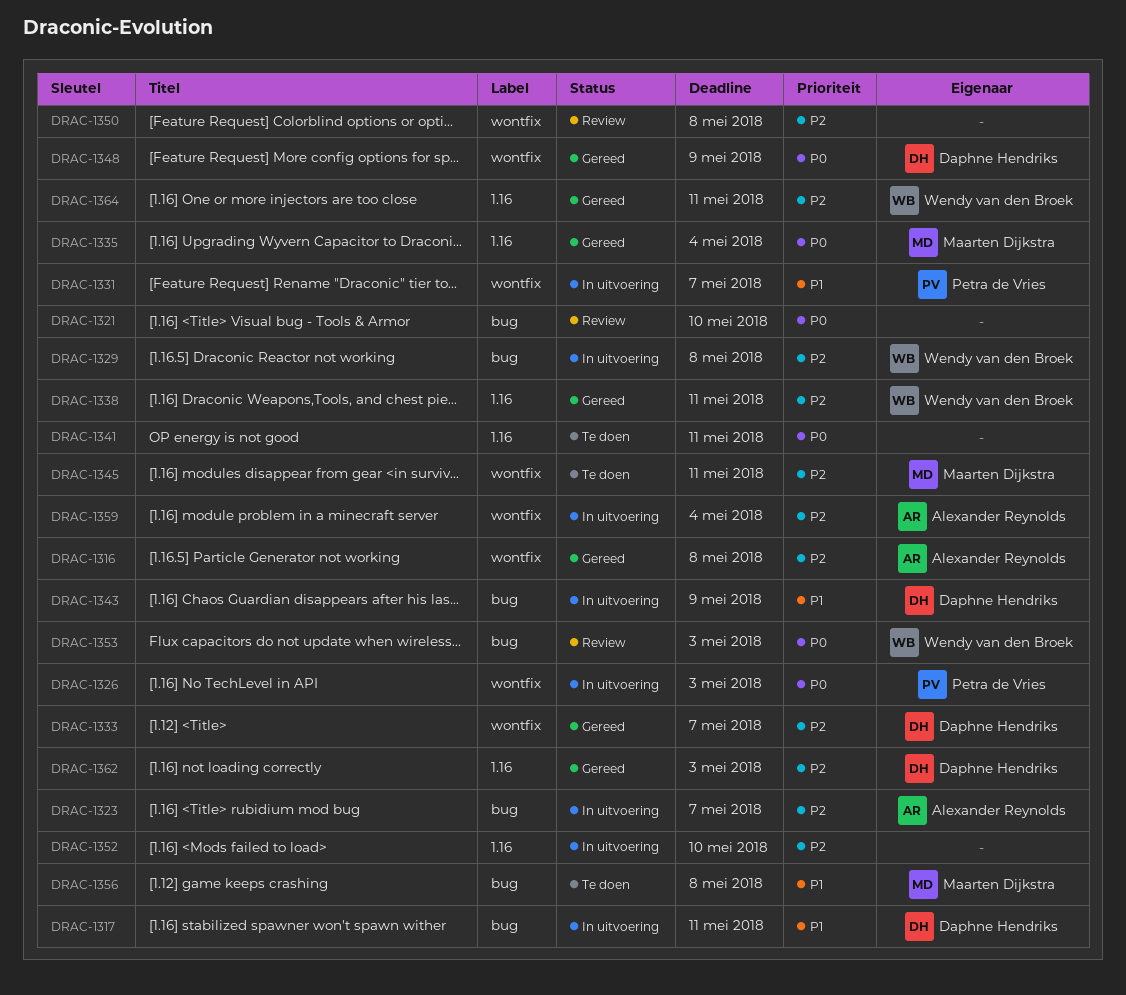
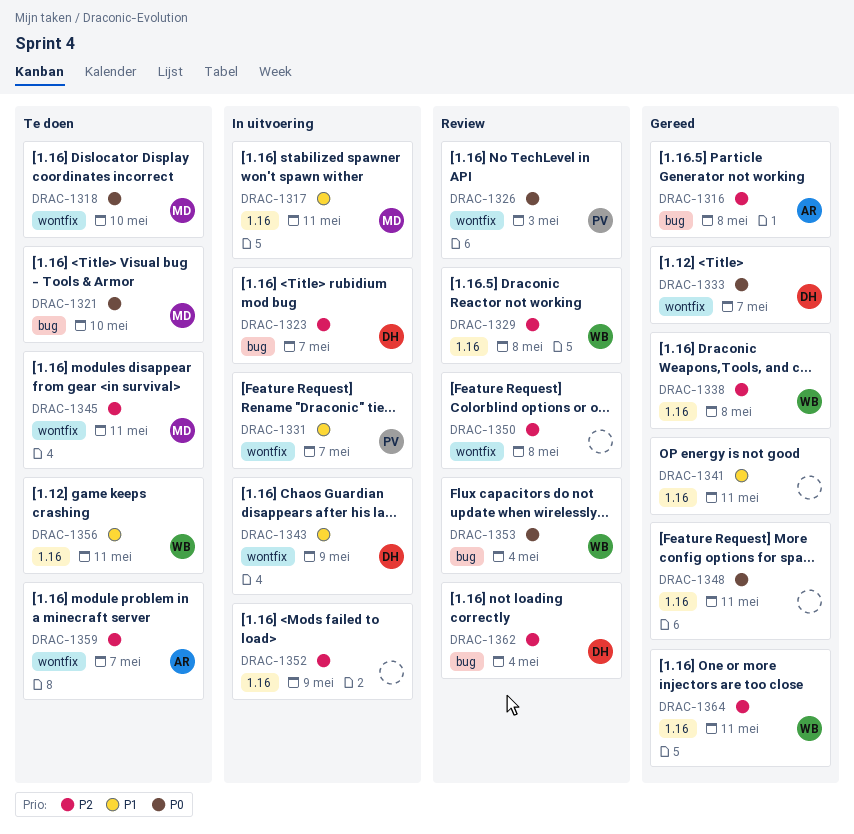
DRAC-1316, label: wontfix -> bug
DRAC-1317, owner: Daphne Hendriks -> Maarten Dijkstra
DRAC-1317, label: bug -> 1.16
DRAC-1318: none -> present
DRAC-1321, status: Review -> Te doen
DRAC-1321, owner: none -> Maarten Dijkstra
DRAC-1323, owner: Alexander Reynolds -> Daphne Hendriks
DRAC-1326, status: In uitvoering -> Review
DRAC-1329, status: In uitvoering -> Review
DRAC-1329, label: bug -> 1.16
DRAC-1333, priority: P2 -> P0
DRAC-1335: present -> none
DRAC-1338, due: May 11 -> May 8
DRAC-1341, status: Te doen -> Gereed
DRAC-1341, priority: P0 -> P1
DRAC-1343, label: bug -> wontfix
DRAC-1348, owner: Daphne Hendriks -> none
DRAC-1348, label: wontfix -> 1.16
DRAC-1348, due: May 9 -> May 11
DRAC-1352, due: May 10 -> May 9
DRAC-1353, due: May 3 -> May 4
DRAC-1356, owner: Maarten Dijkstra -> Wendy van den Broek
DRAC-1356, label: bug -> 1.16
DRAC-1356, due: May 8 -> May 11
DRAC-1359, status: In uitvoering -> Te doen
DRAC-1359, due: May 4 -> May 7
DRAC-1362, status: Gereed -> Review
DRAC-1362, label: 1.16 -> bug
DRAC-1362, due: May 3 -> May 4

